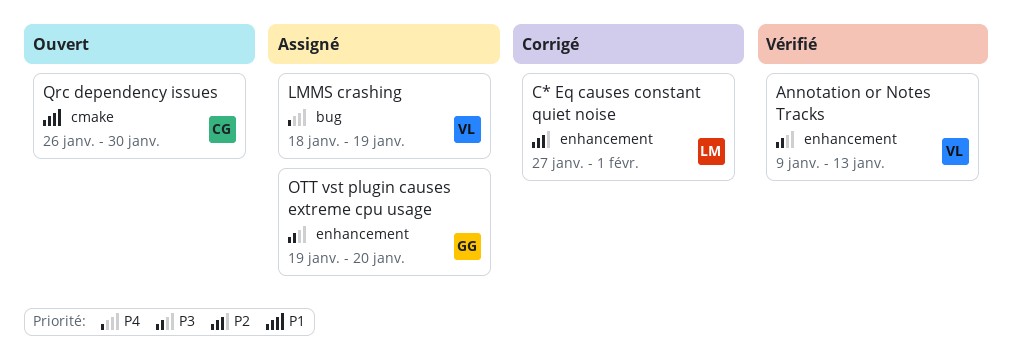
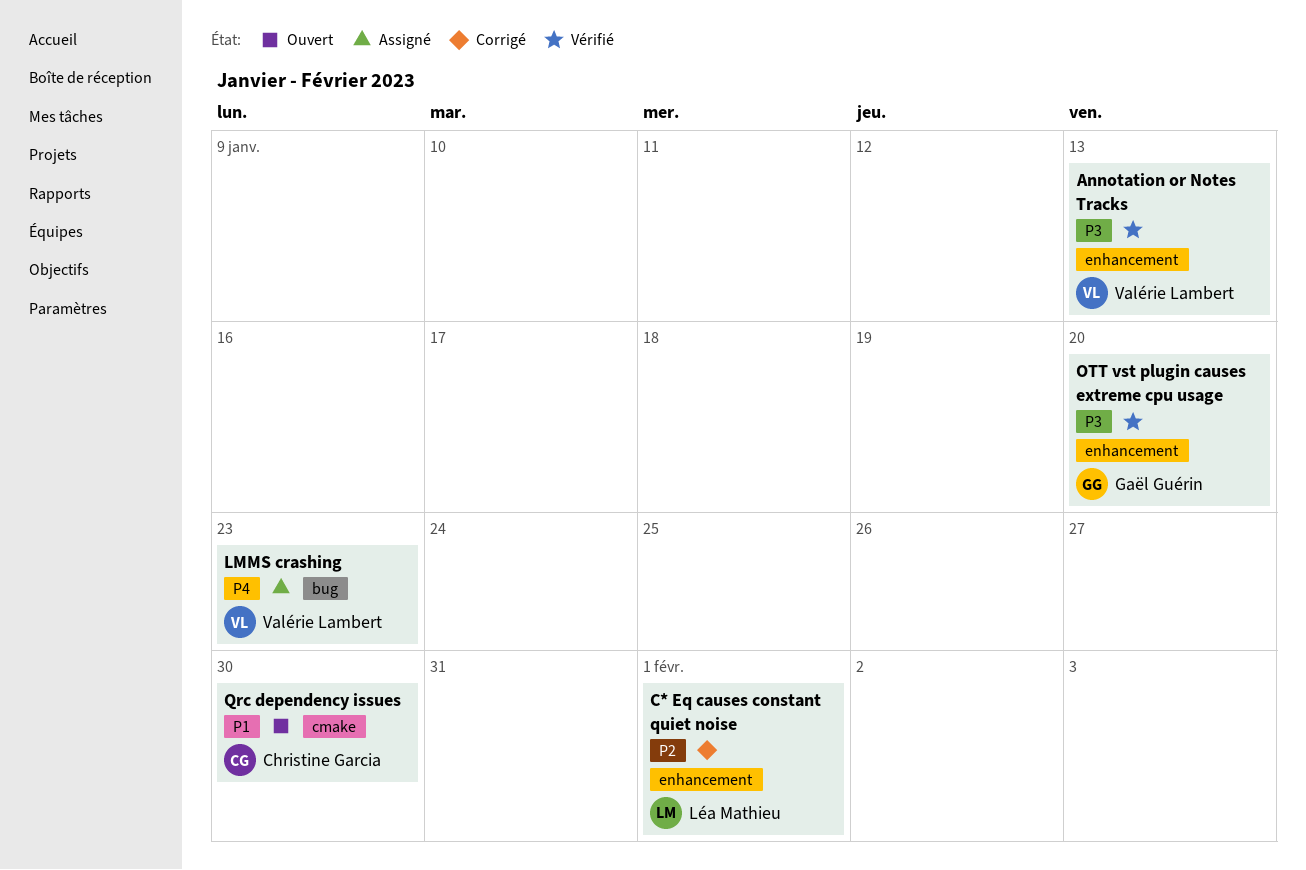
LMMS crashing, due: Jan 19 -> Jan 23
OTT vst plugin causes extreme cpu usage, status: Assigné -> Vérifié

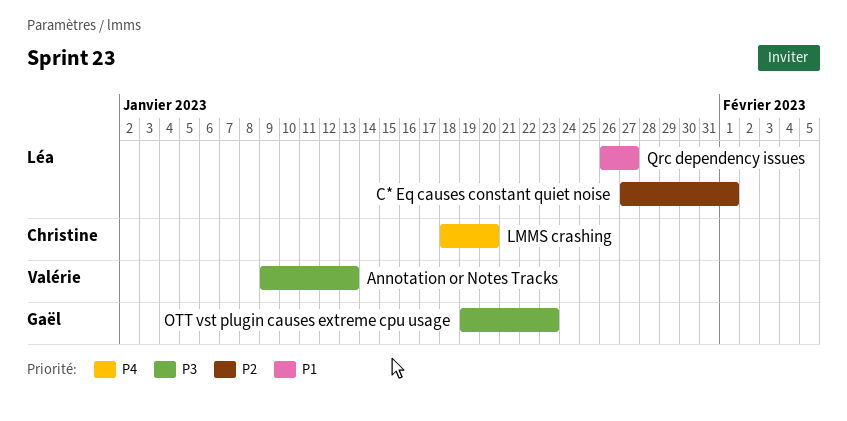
LMMS crashing, owner: Valérie Lambert -> Christine Garcia
LMMS crashing, due: Jan 23 -> Jan 20
OTT vst plugin causes extreme cpu usage, due: Jan 20 -> Jan 23
Qrc dependency issues, owner: Christine Garcia -> Léa Mathieu
Qrc dependency issues, due: Jan 30 -> Jan 27

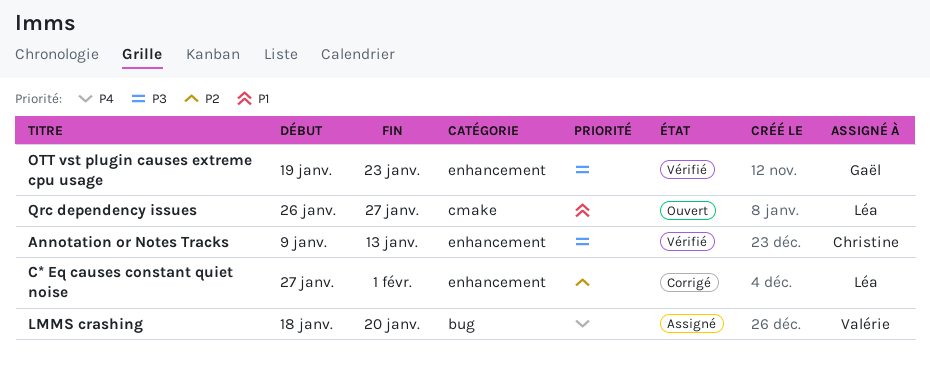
Annotation or Notes Tracks, owner: Valérie -> Christine
LMMS crashing, owner: Christine -> Valérie

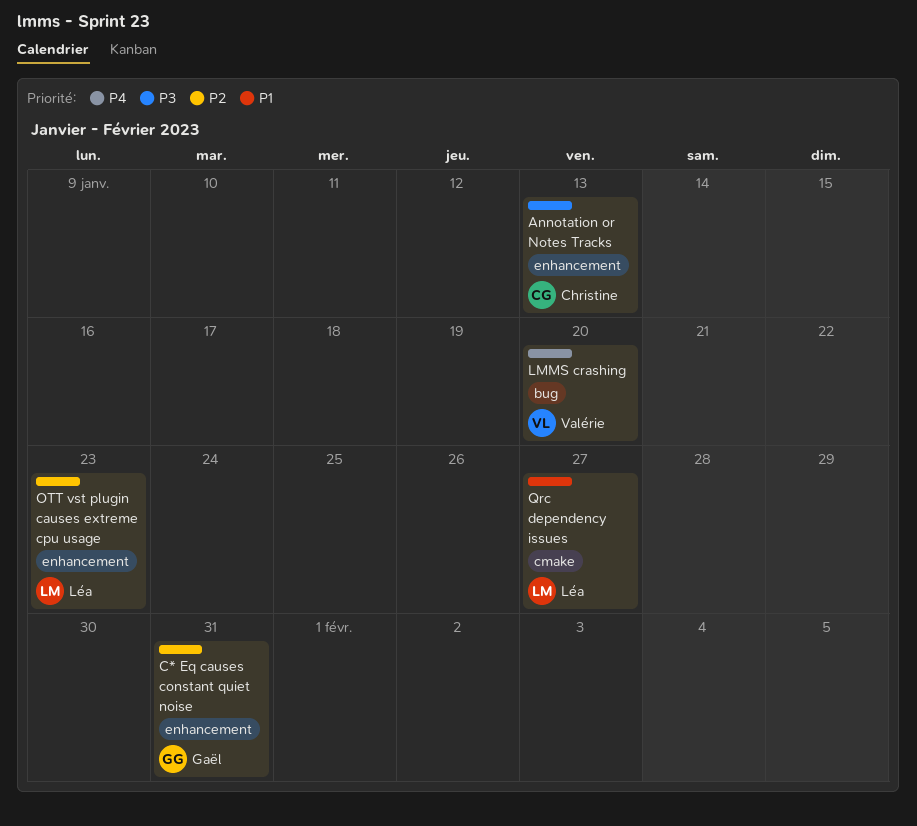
C* Eq causes constant quiet noise, owner: Léa -> Gaël
C* Eq causes constant quiet noise, due: Feb 1 -> Jan 31
OTT vst plugin causes extreme cpu usage, owner: Gaël -> Léa
OTT vst plugin causes extreme cpu usage, priority: P3 -> P2

